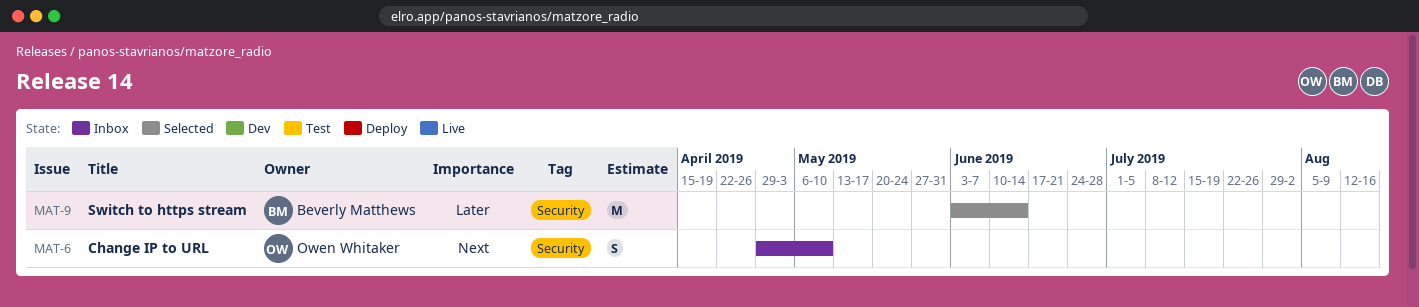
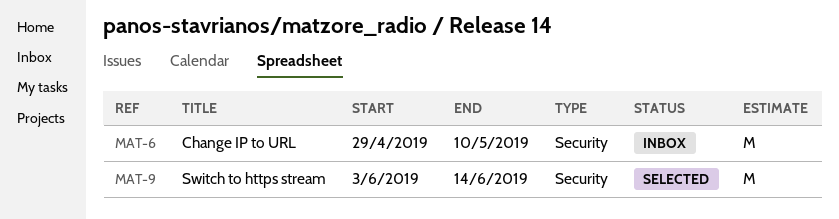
MAT-6, estimate: S -> M

